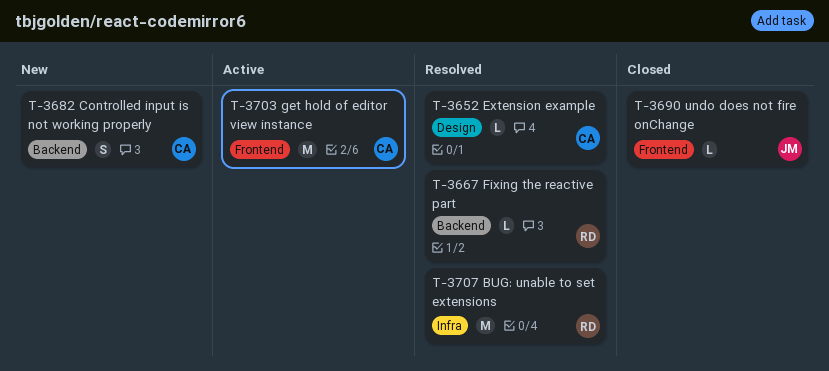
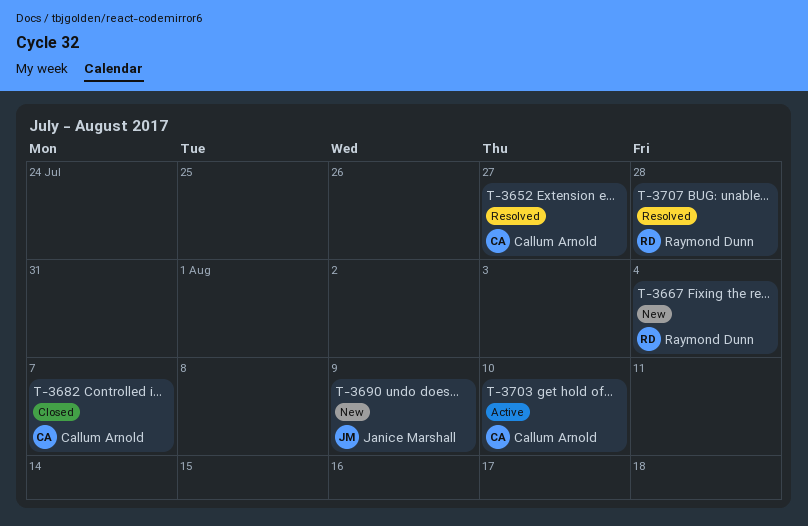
T-3667, status: Resolved -> New
T-3682, status: New -> Closed
T-3690, status: Closed -> New

